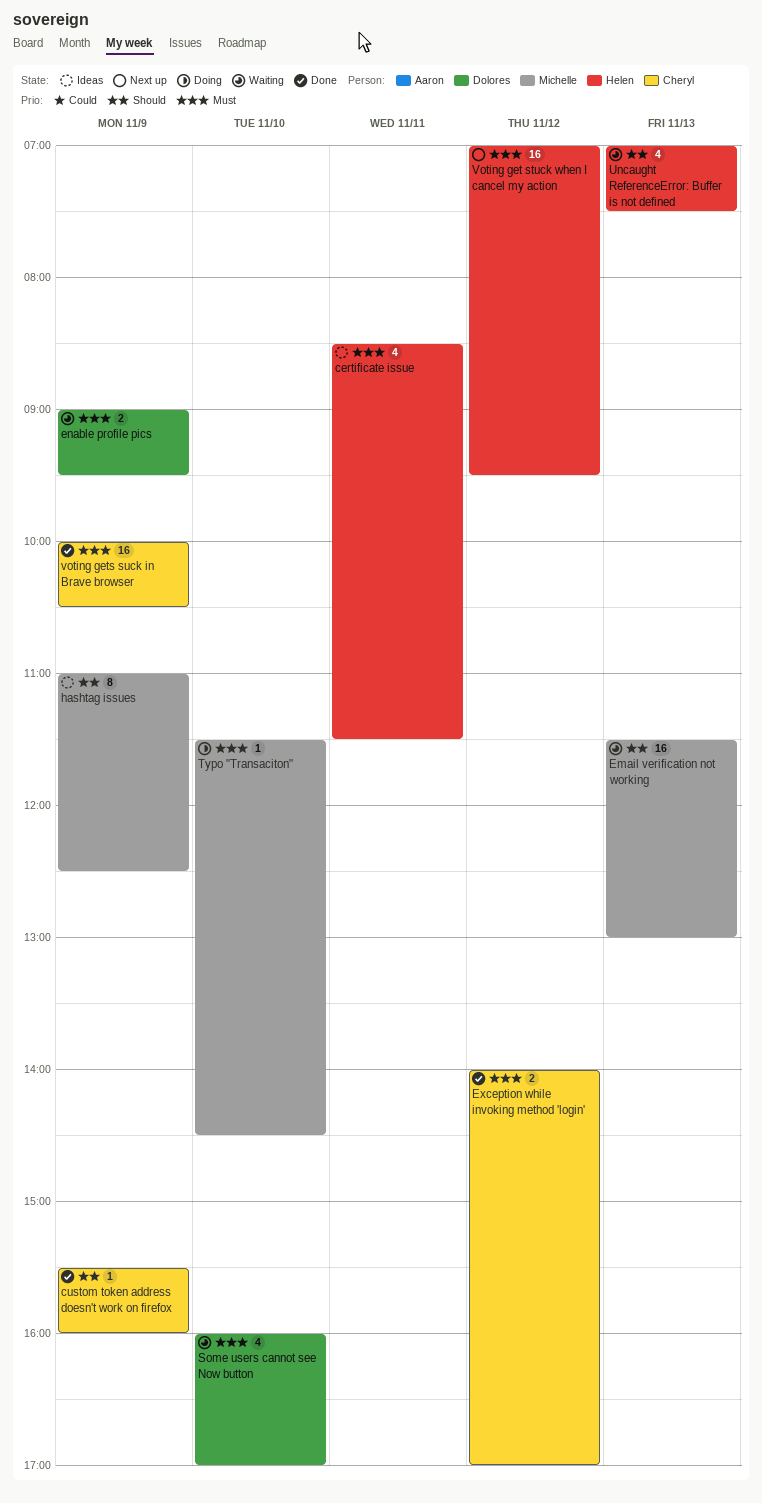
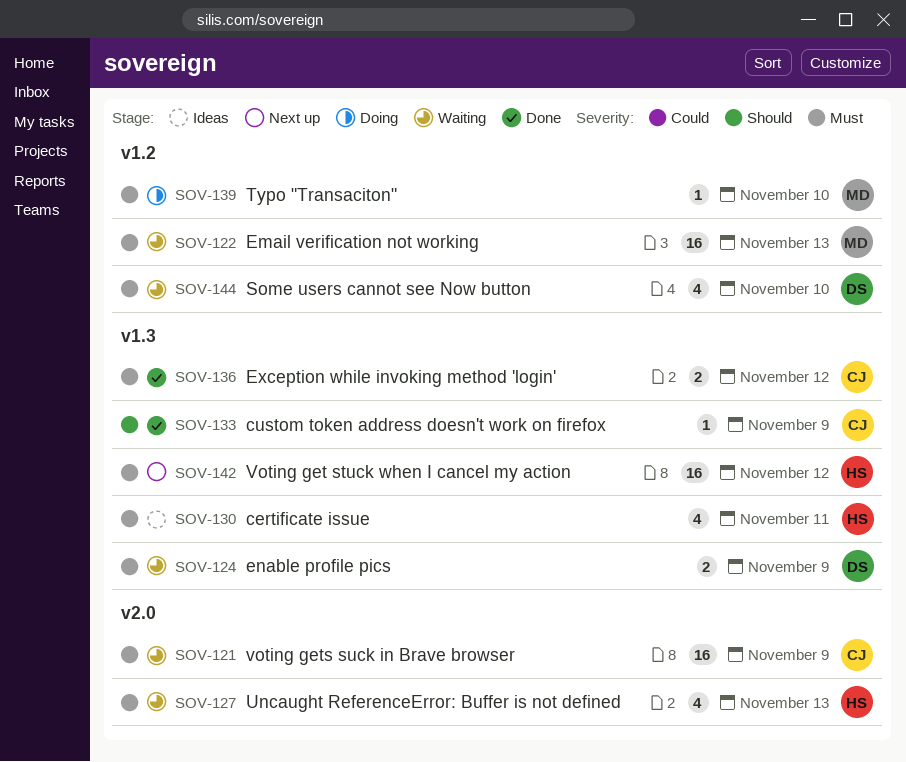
Email verification not working, priority: Should -> Must
hashtag issues: present -> none
Uncaught ReferenceError: Buffer is not defined, priority: Should -> Must
voting gets suck in Brave browser, status: Done -> Waiting

